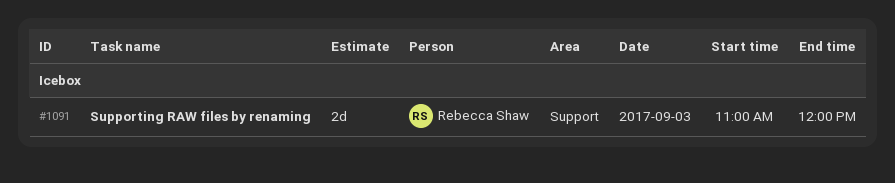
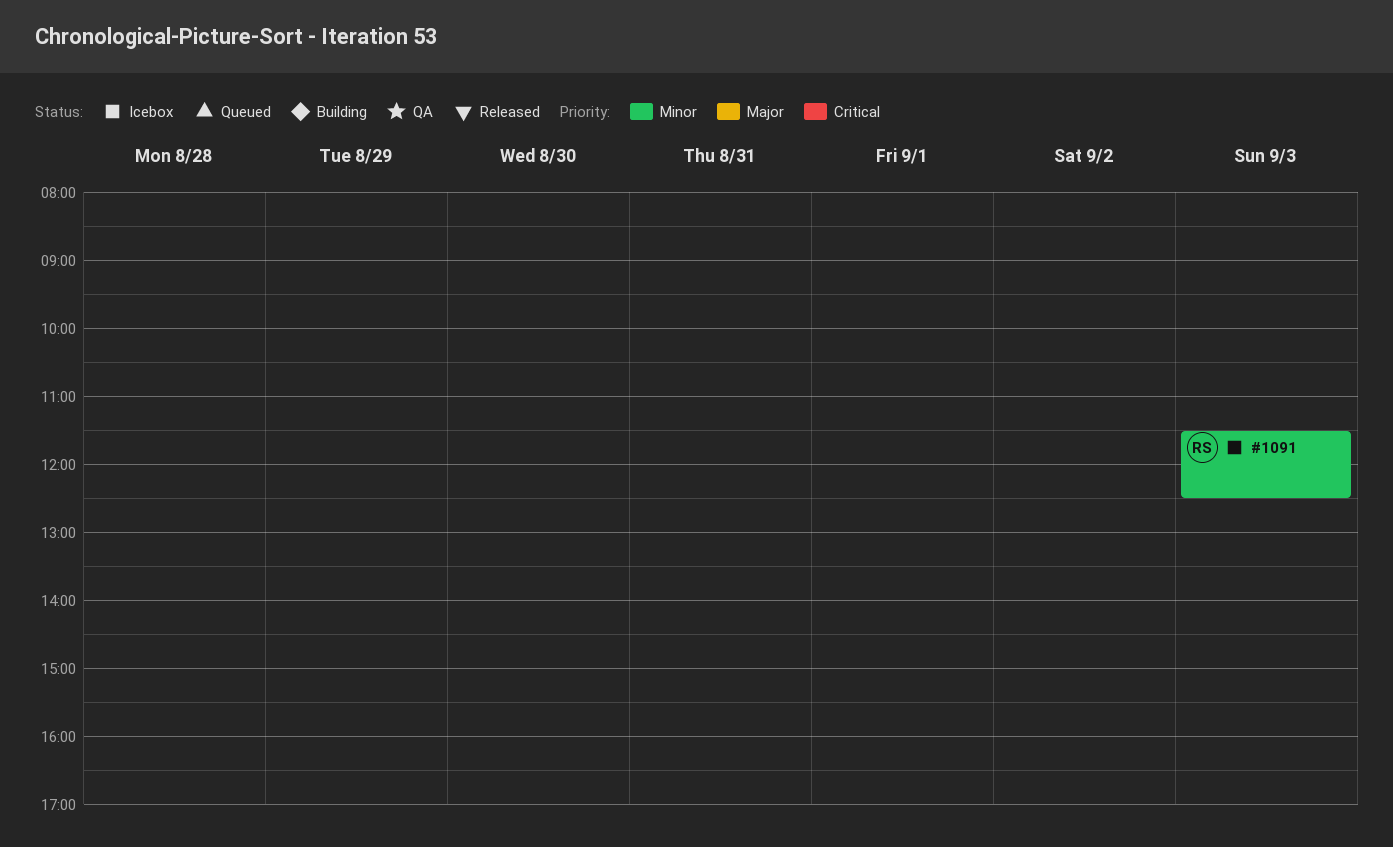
#1091, begins: 11:00 -> 11:30
#1091, ends: 12:00 -> 12:30

